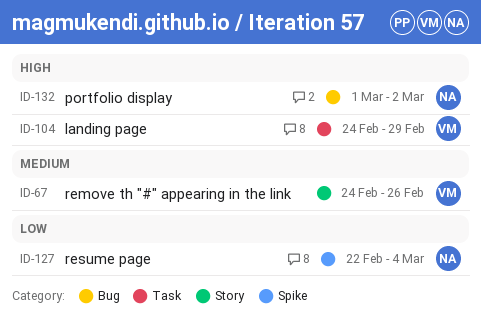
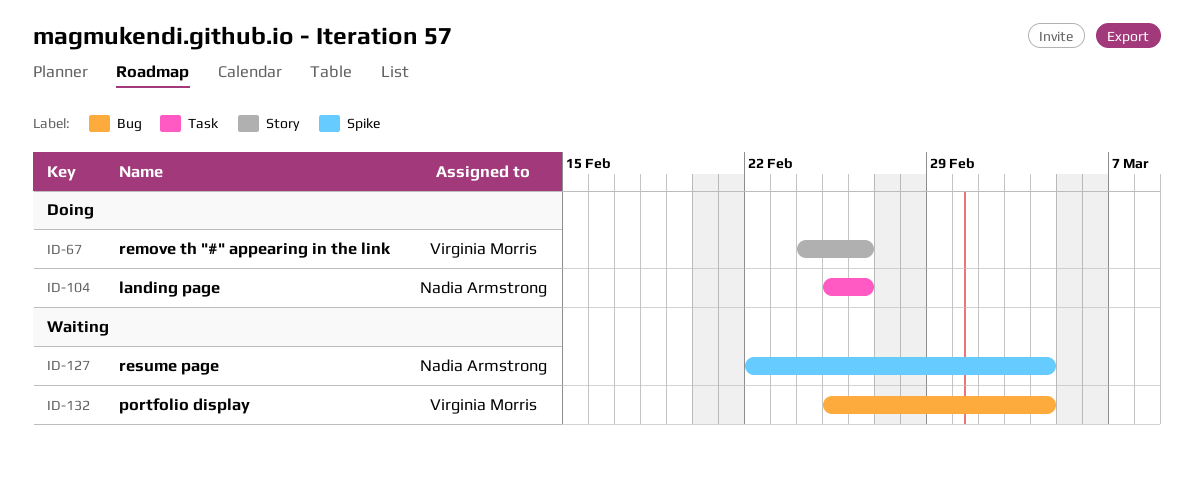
ID-104, owner: Virginia Morris -> Nadia Armstrong
ID-104, start: Feb 24 -> Feb 25
ID-104, due: Feb 29 -> Feb 26
ID-132, owner: Nadia Armstrong -> Virginia Morris
ID-132, start: Mar 1 -> Feb 25
ID-132, due: Mar 2 -> Mar 4

